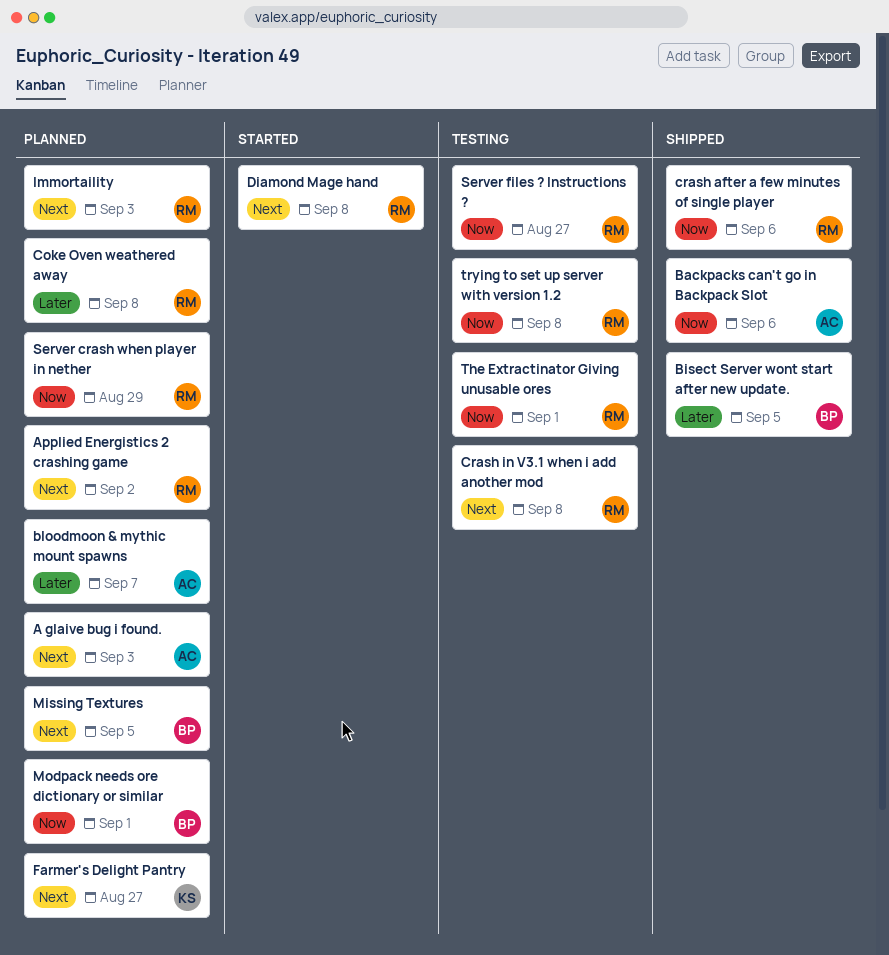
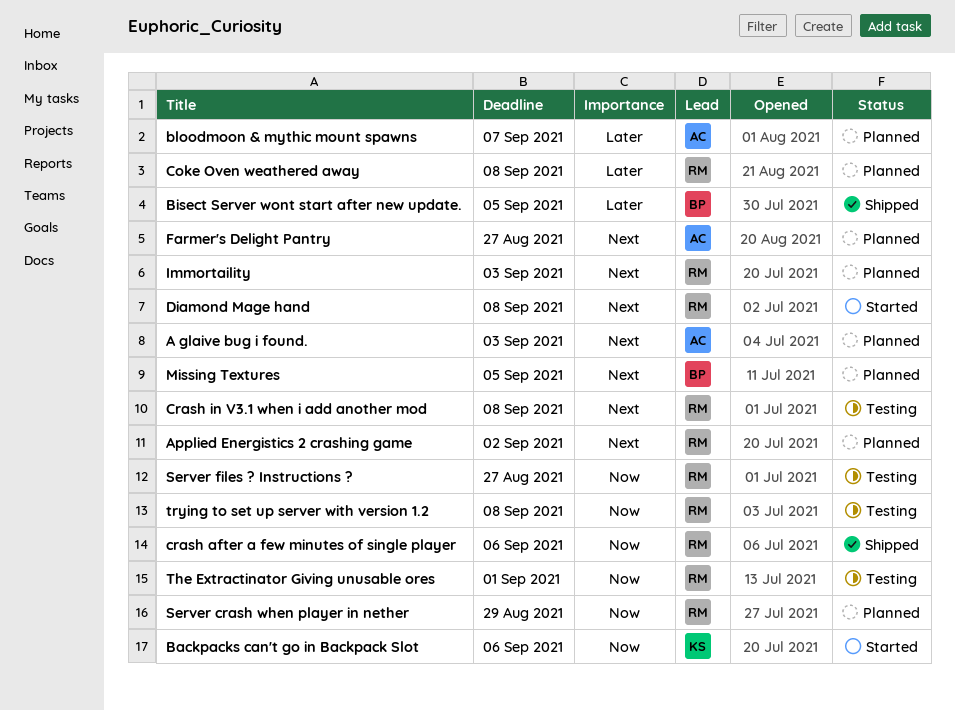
Backpacks can't go in Backpack Slot, status: Shipped -> Started
Backpacks can't go in Backpack Slot, owner: AC -> KS
Farmer's Delight Pantry, owner: KS -> AC
Modpack needs ore dictionary or similar: present -> none

